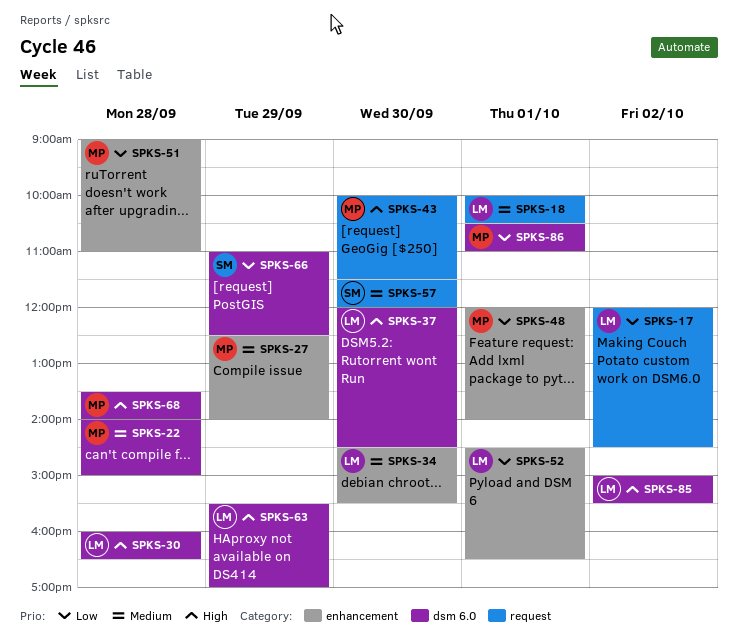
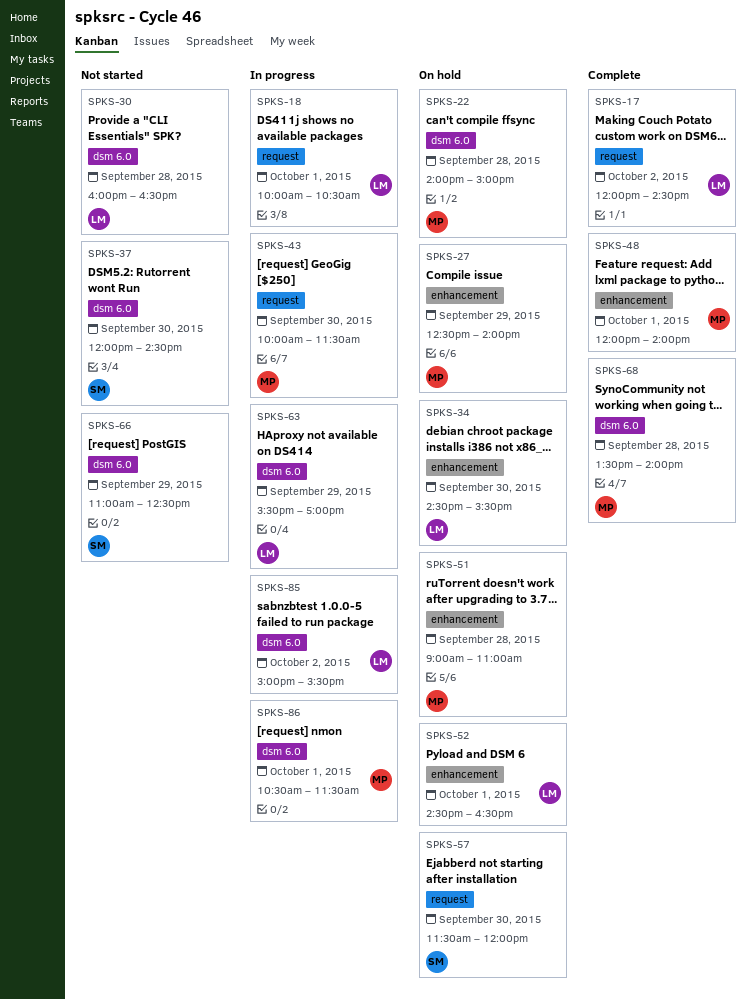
SPKS-37, owner: LM -> SM
SPKS-86, ends: 11:00 -> 11:30

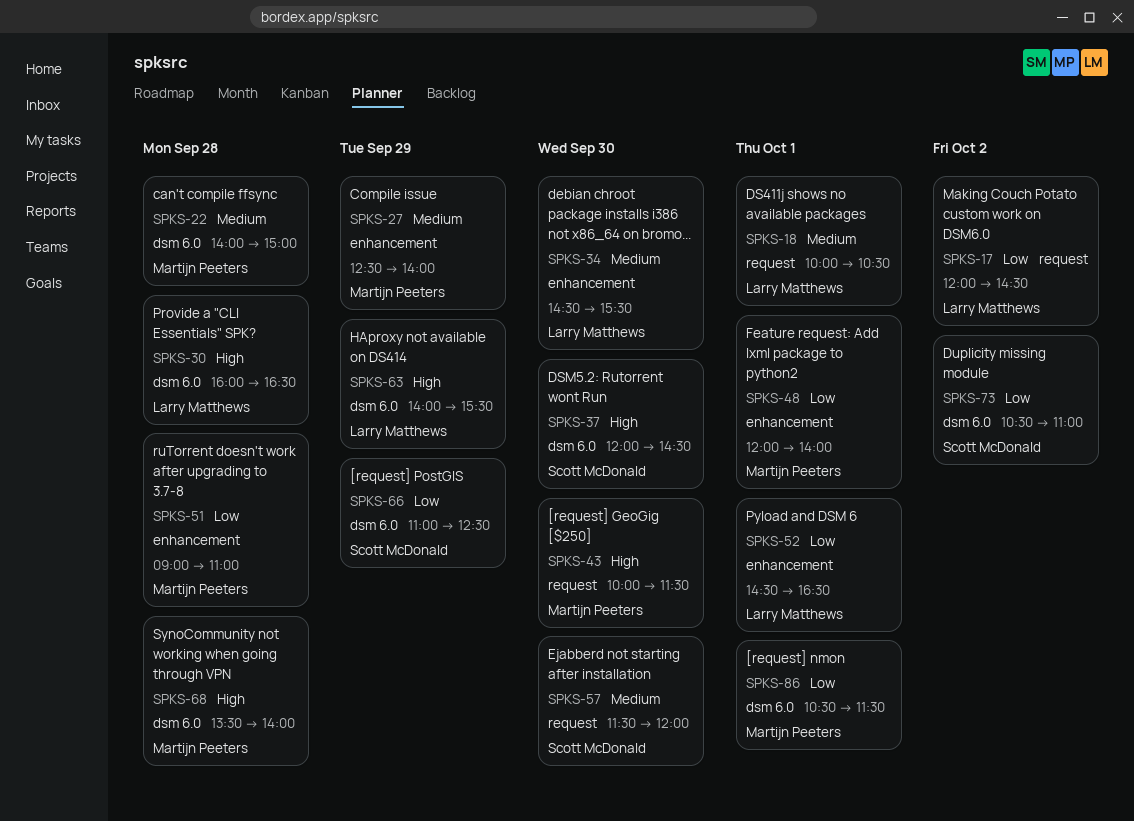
SPKS-63, begins: 15:30 -> 14:00
SPKS-63, ends: 17:00 -> 15:30
SPKS-73: none -> present
SPKS-85: present -> none

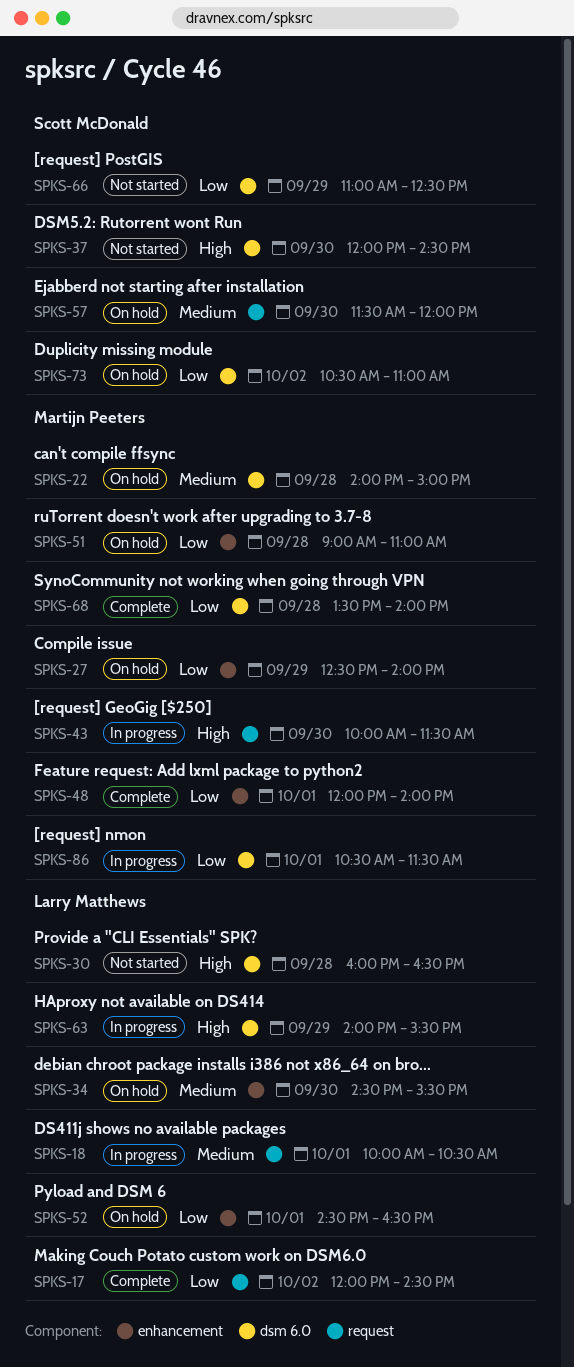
SPKS-27, priority: Medium -> Low
SPKS-68, priority: High -> Low

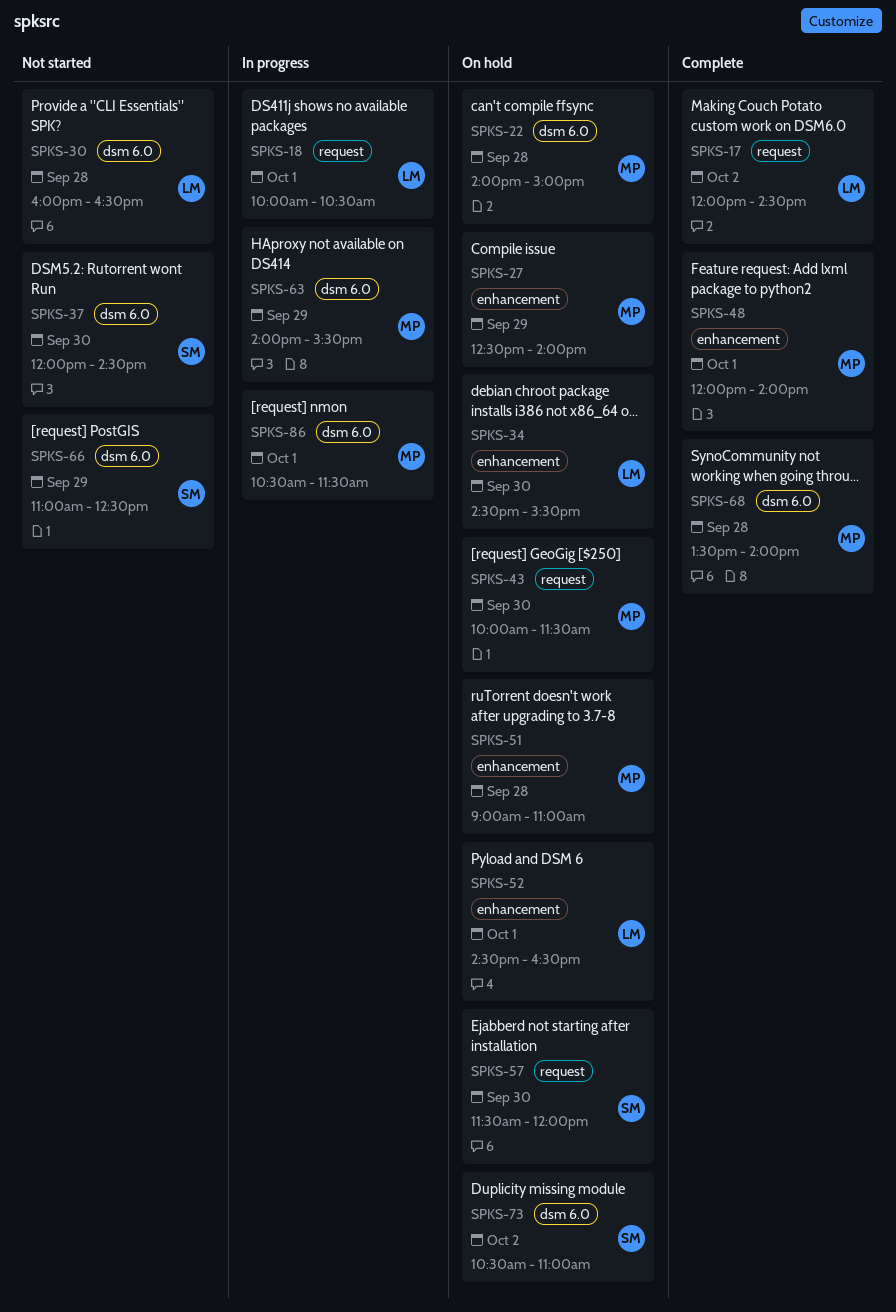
SPKS-43, status: In progress -> On hold
SPKS-63, owner: Larry Matthews -> Martijn Peeters

